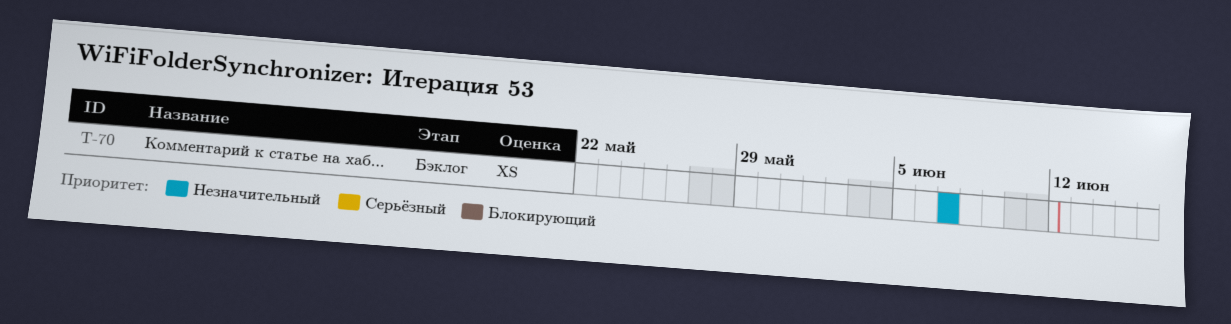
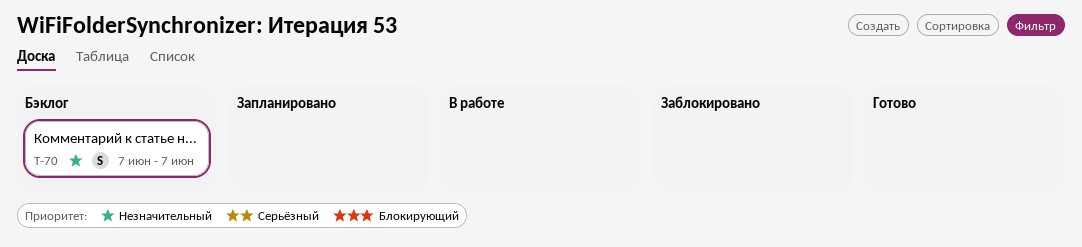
T-70, estimate: XS -> S

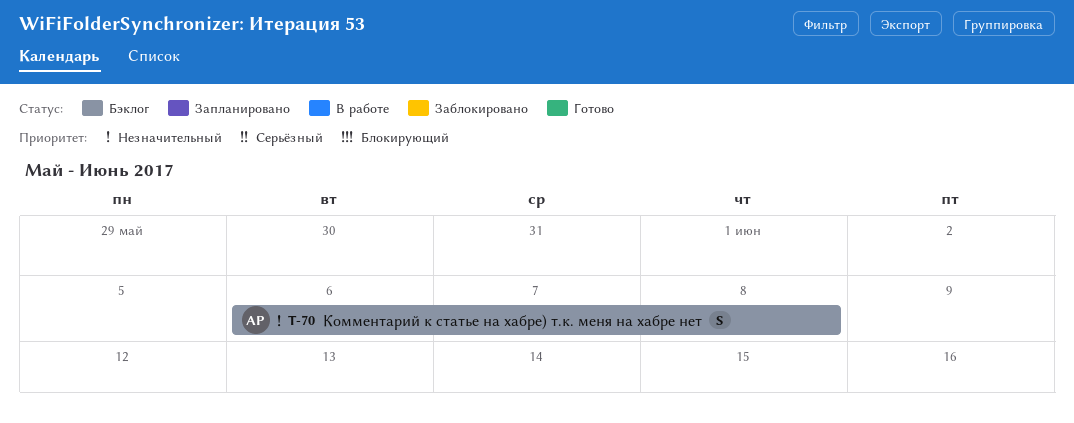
T-70, start: Jun 7 -> Jun 6
T-70, due: Jun 7 -> Jun 8

